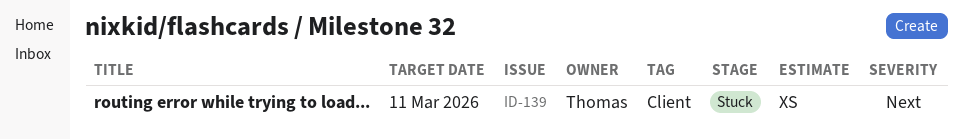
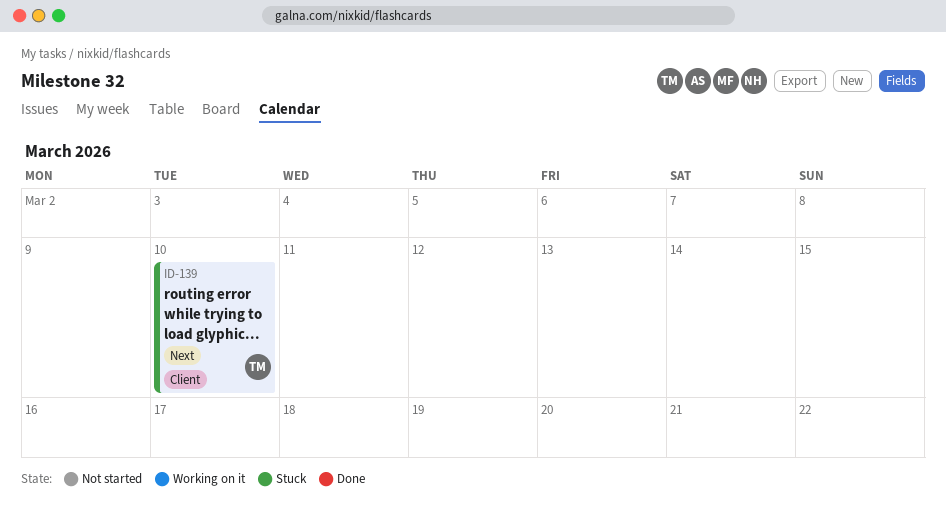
ID-139, due: Mar 11 -> Mar 10

